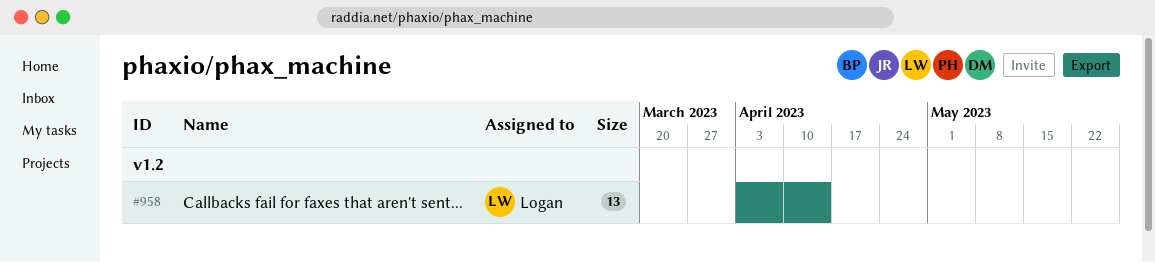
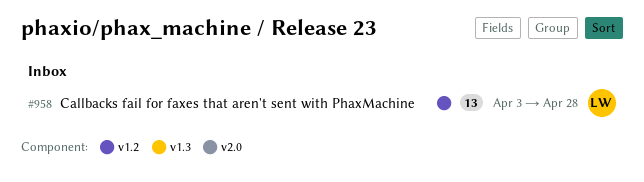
#958, due: Apr 14 -> Apr 28

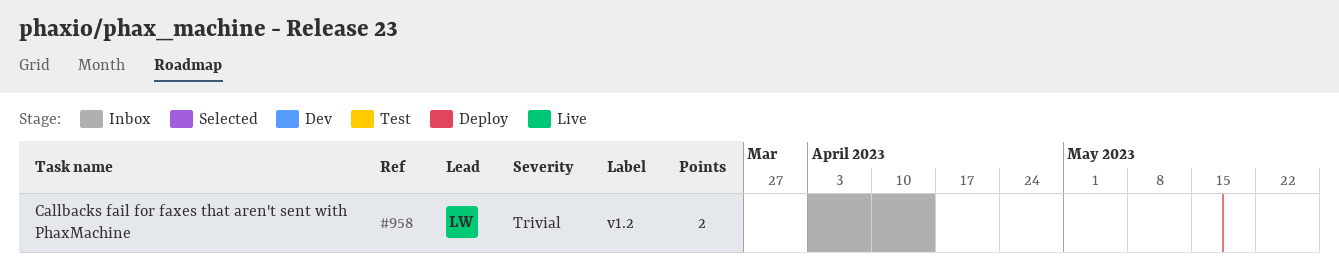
#958, estimate: 13 -> 2
#958, due: Apr 28 -> Apr 14

